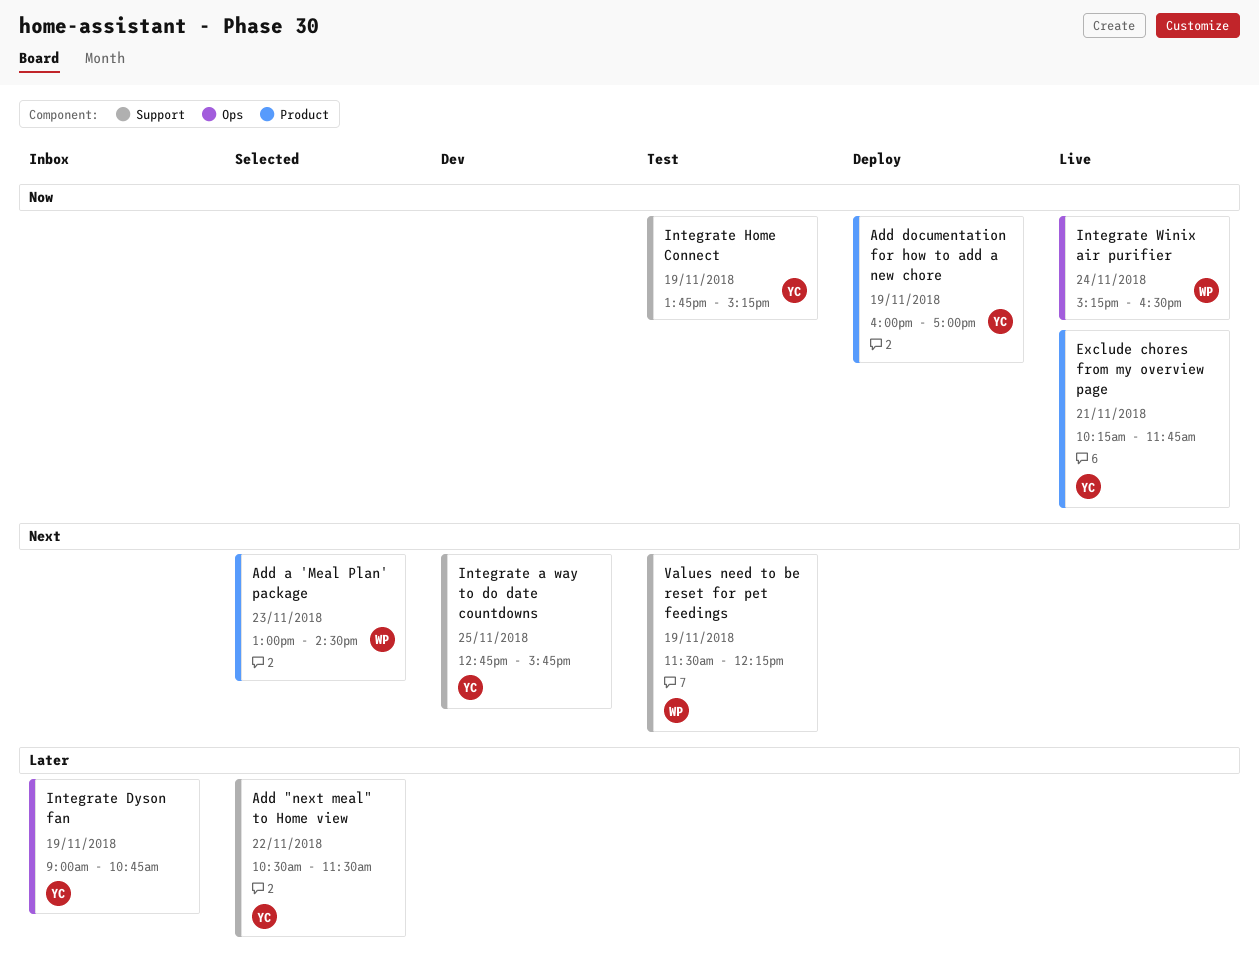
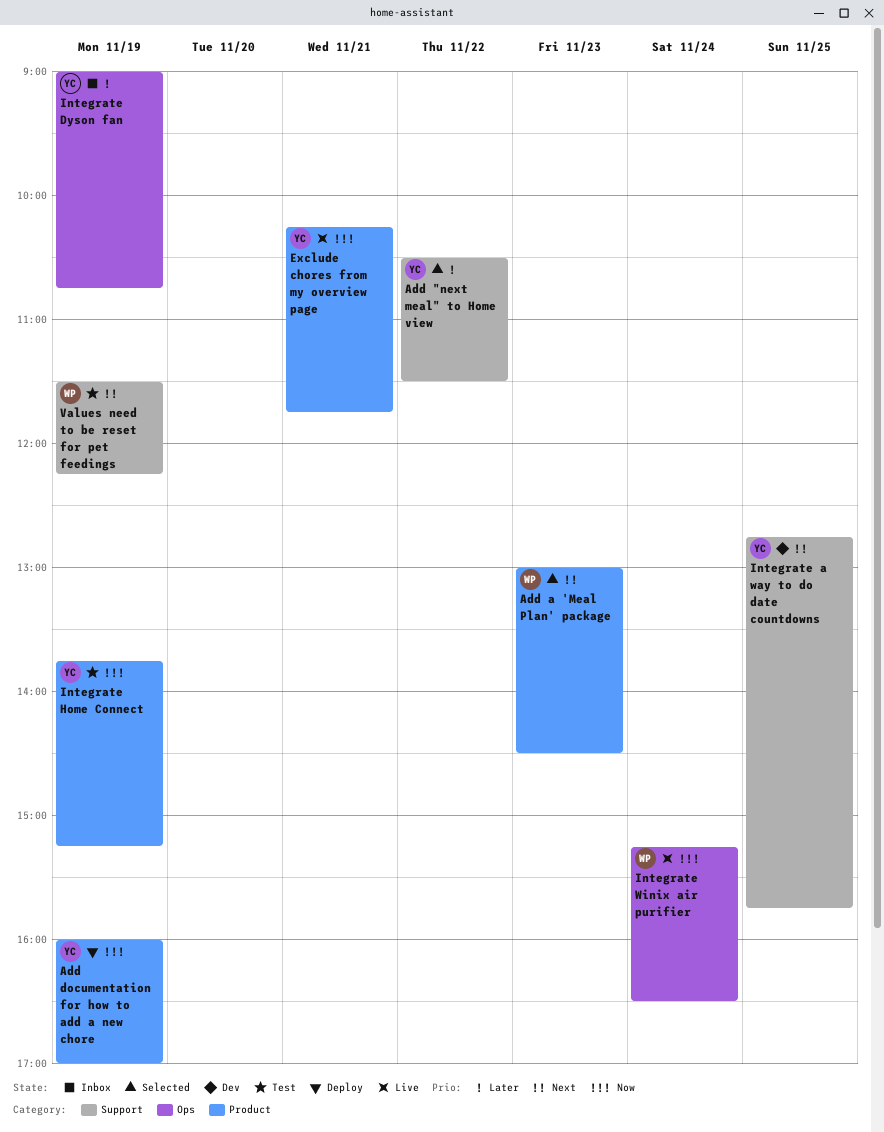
Integrate Home Connect, label: Support -> Product

